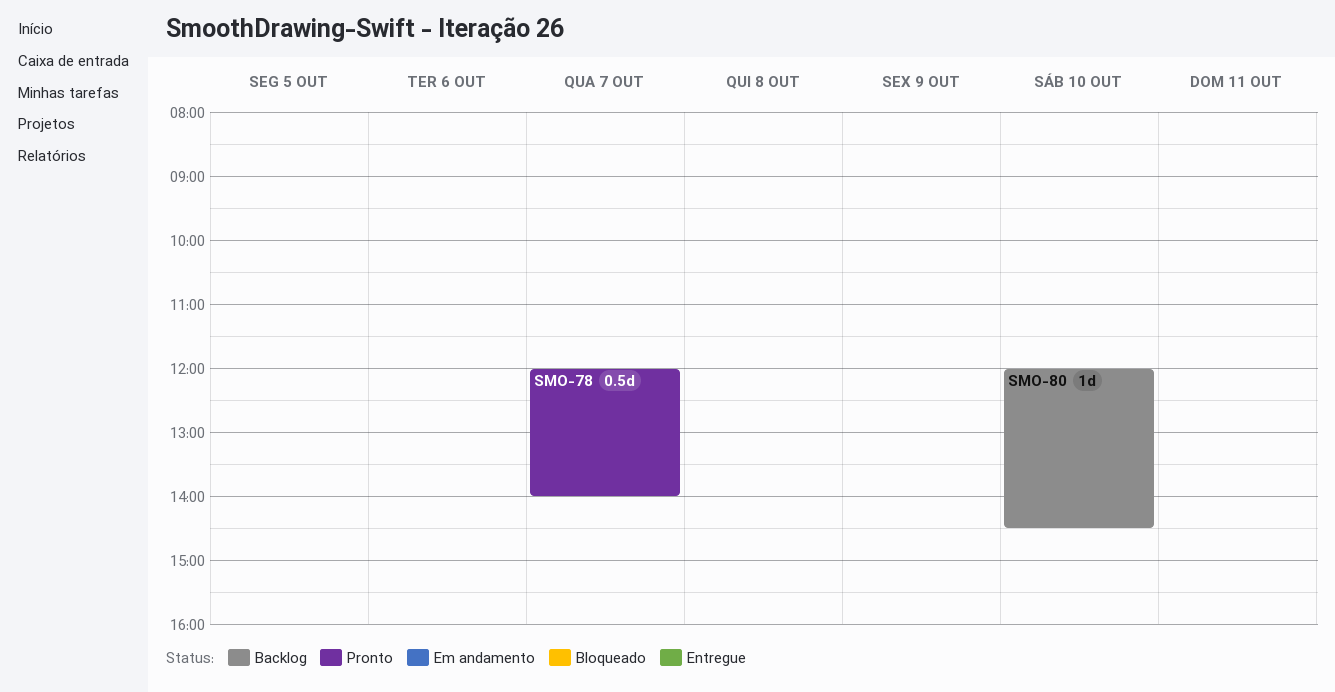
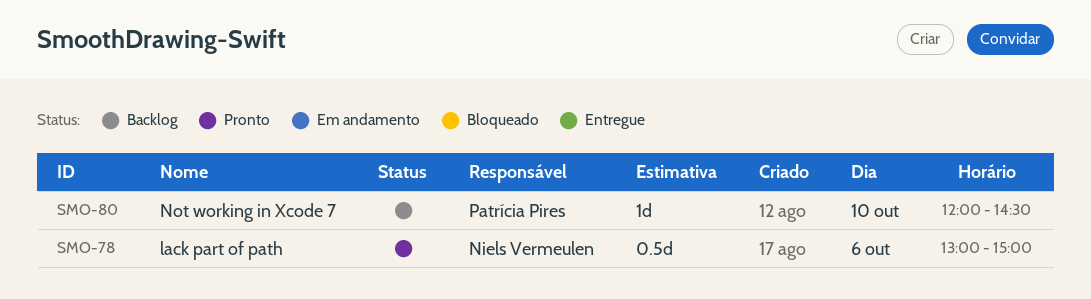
SMO-78, day: Oct 7 -> Oct 6
SMO-78, begins: 12:00 -> 13:00
SMO-78, ends: 14:00 -> 15:00

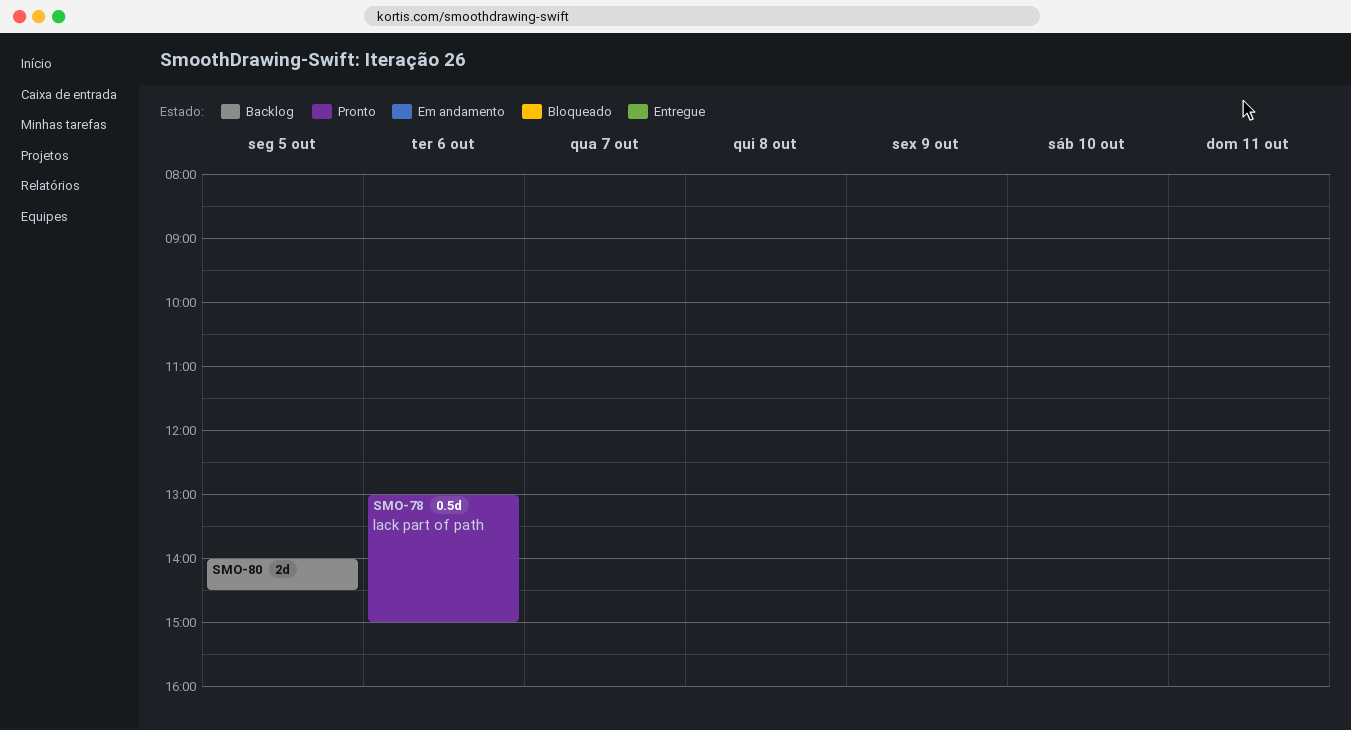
SMO-80, estimate: 1d -> 2d
SMO-80, day: Oct 10 -> Oct 5
SMO-80, begins: 12:00 -> 14:00

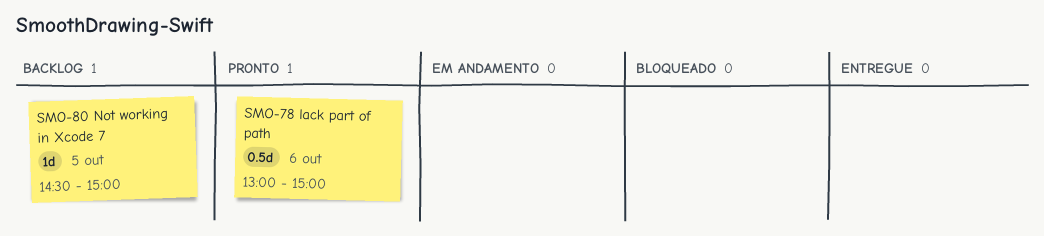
SMO-80, estimate: 2d -> 1d
SMO-80, begins: 14:00 -> 14:30
SMO-80, ends: 14:30 -> 15:00

